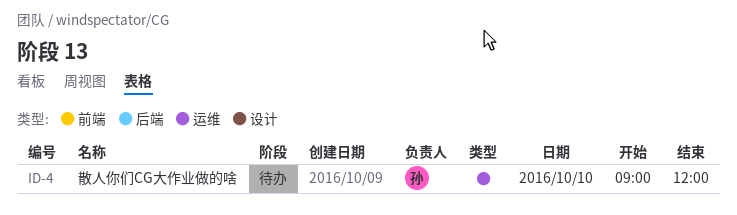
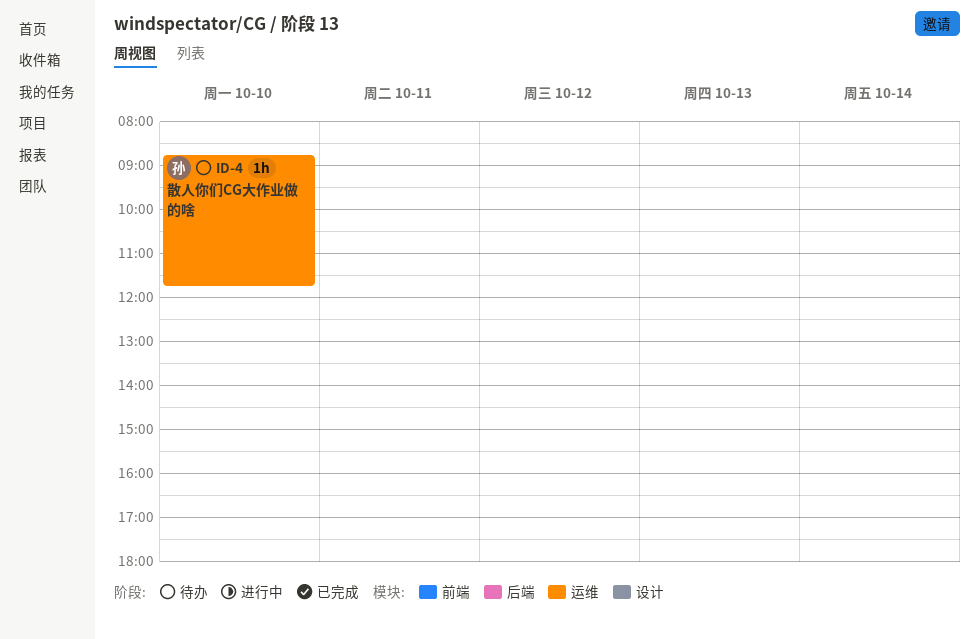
ID-4, begins: 09:00 -> 08:45
ID-4, ends: 12:00 -> 11:45

